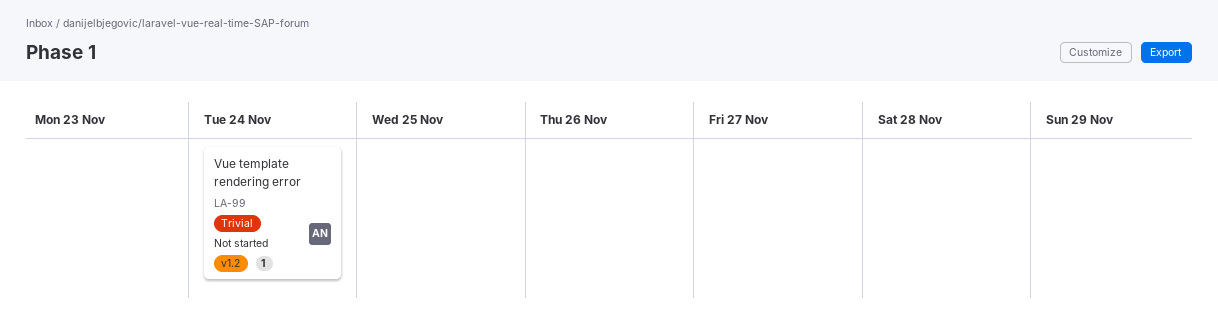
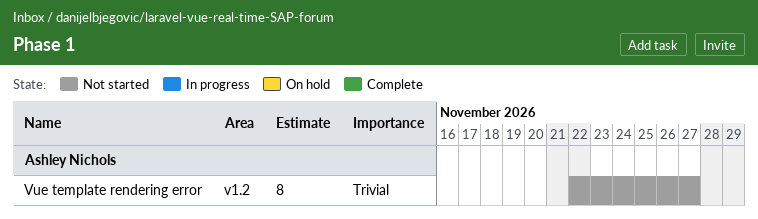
Vue template rendering error, estimate: 1 -> 8
Vue template rendering error, due: Nov 24 -> Nov 27

